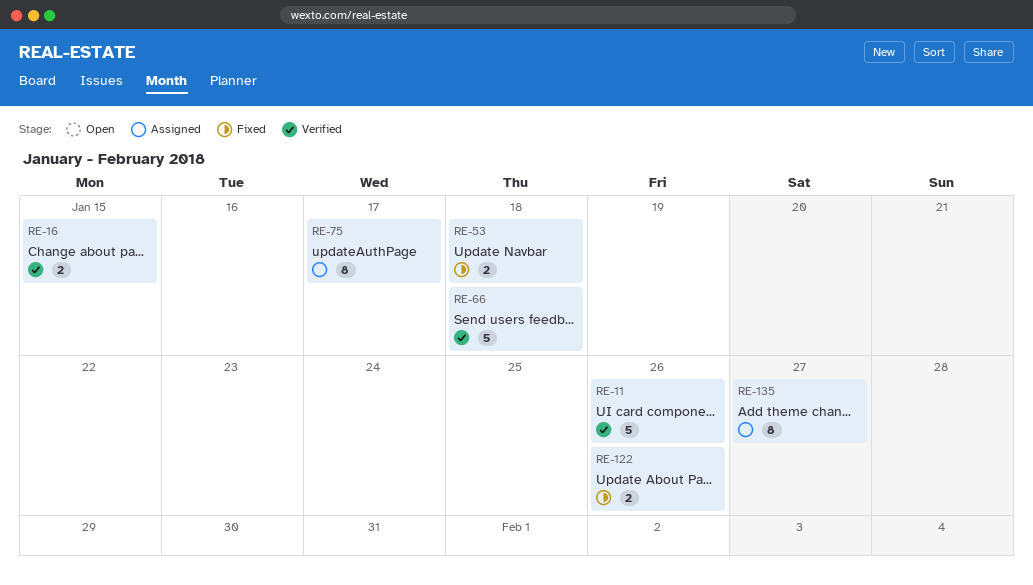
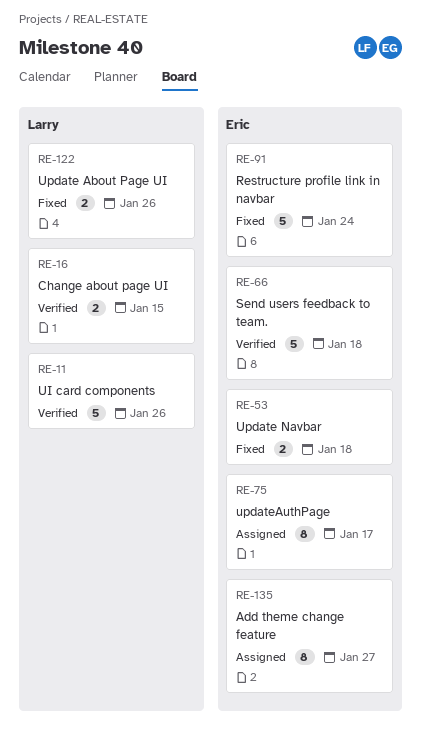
RE-91: none -> present

